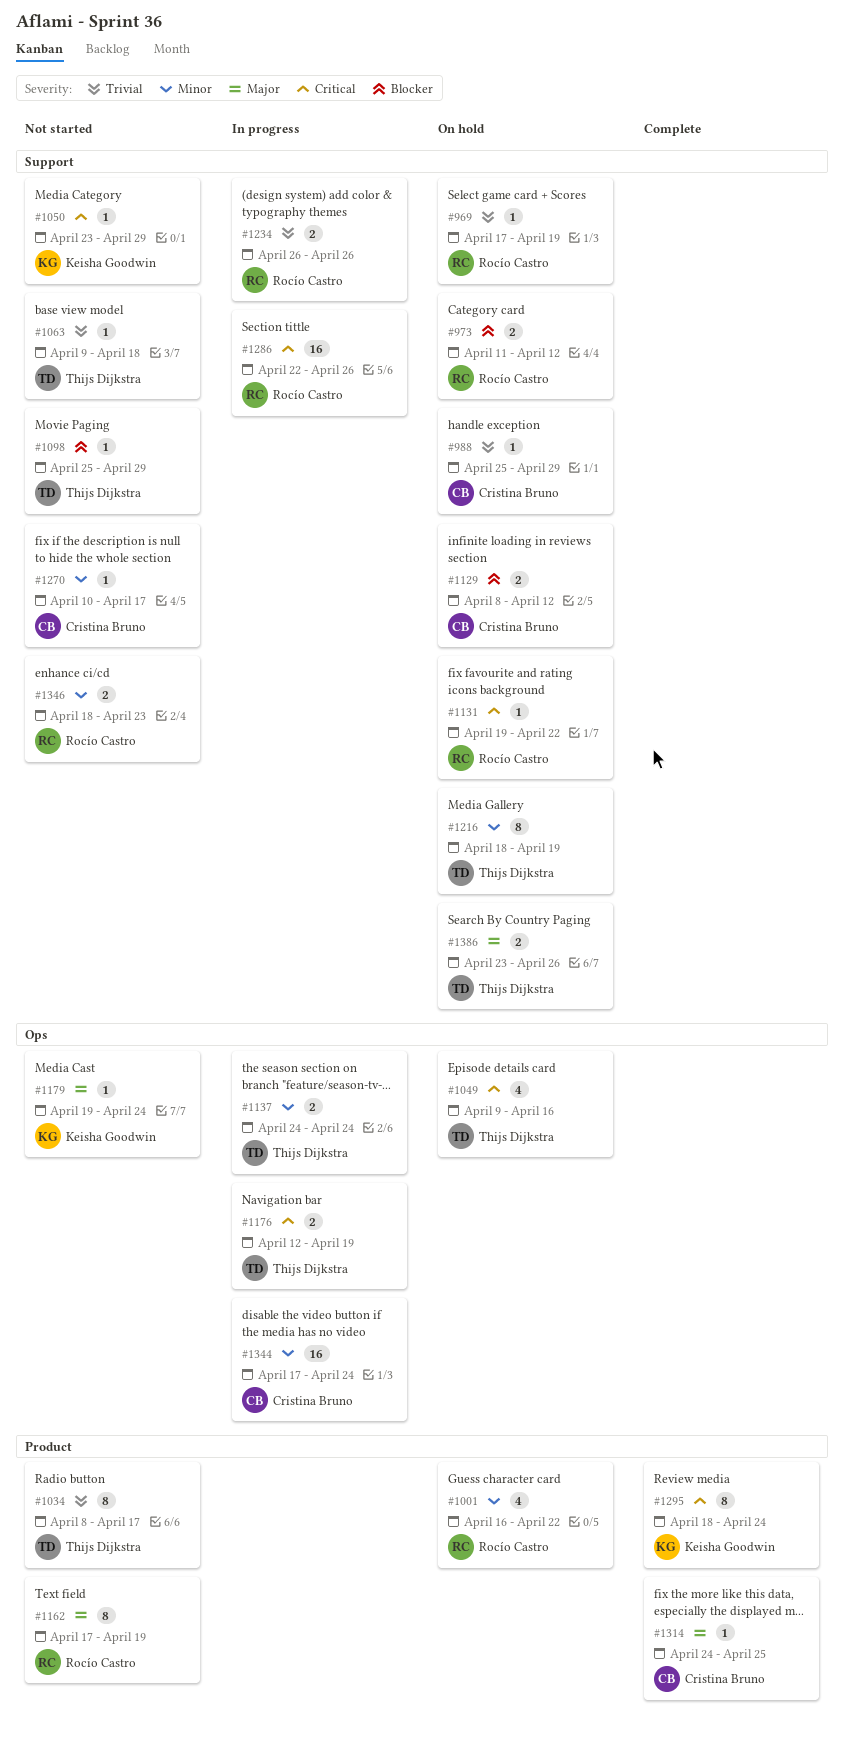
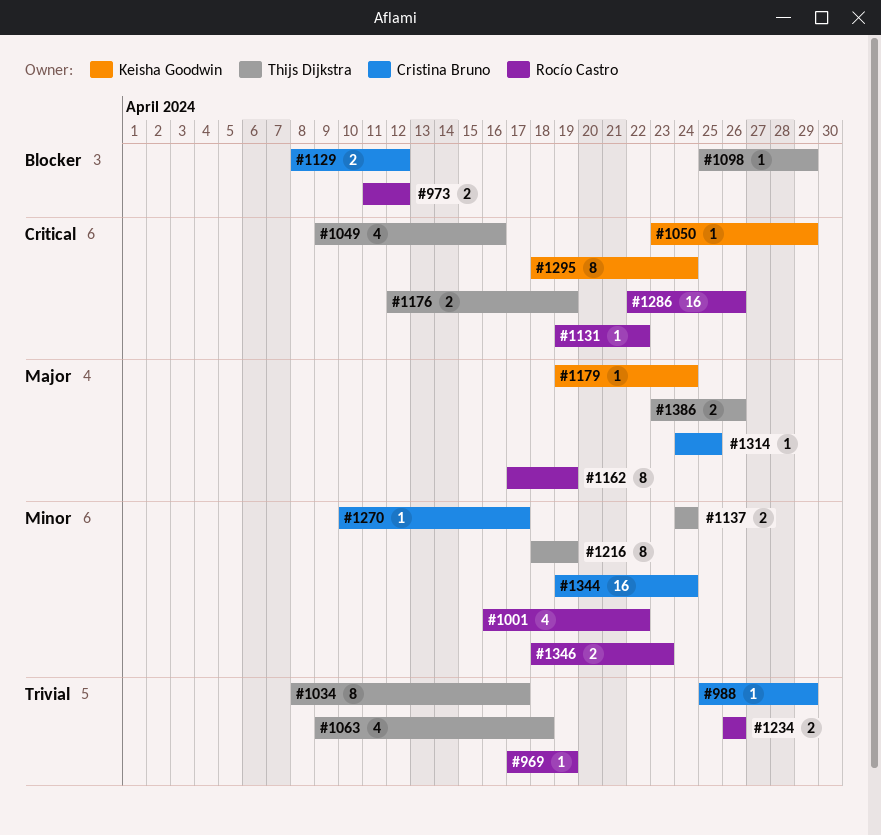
#1063, estimate: 1 -> 4
#1344, start: Apr 17 -> Apr 19

